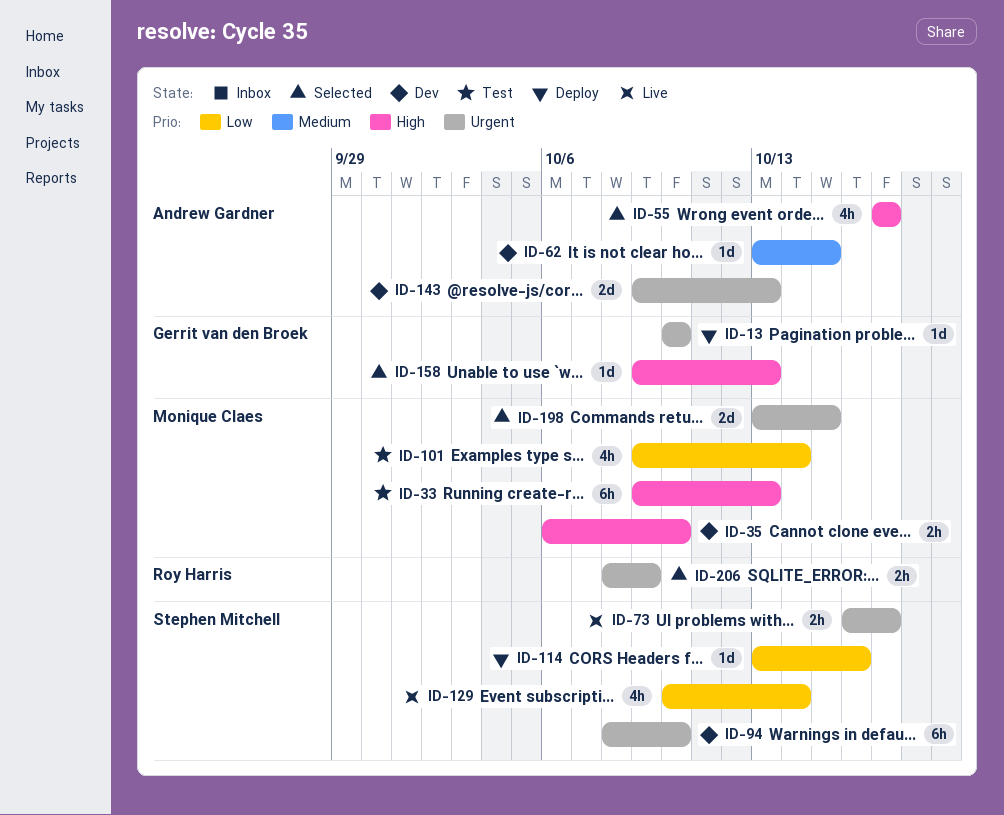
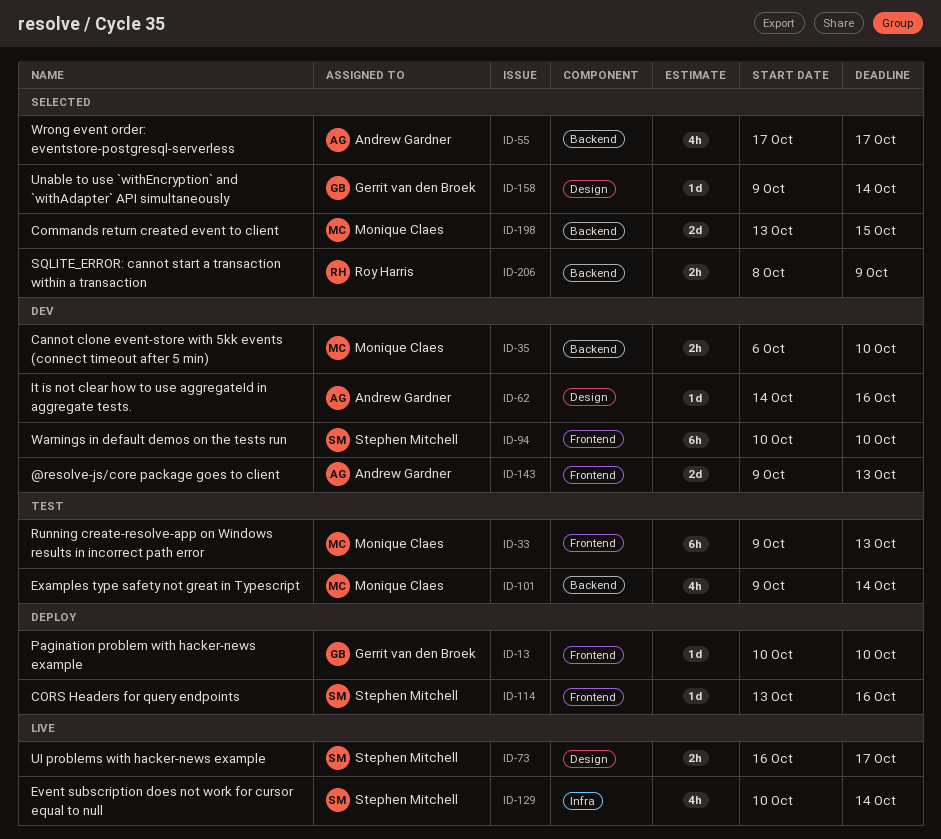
ID-62, start: Oct 13 -> Oct 14
ID-62, due: Oct 15 -> Oct 16
ID-94, start: Oct 8 -> Oct 10
ID-158, due: Oct 13 -> Oct 14

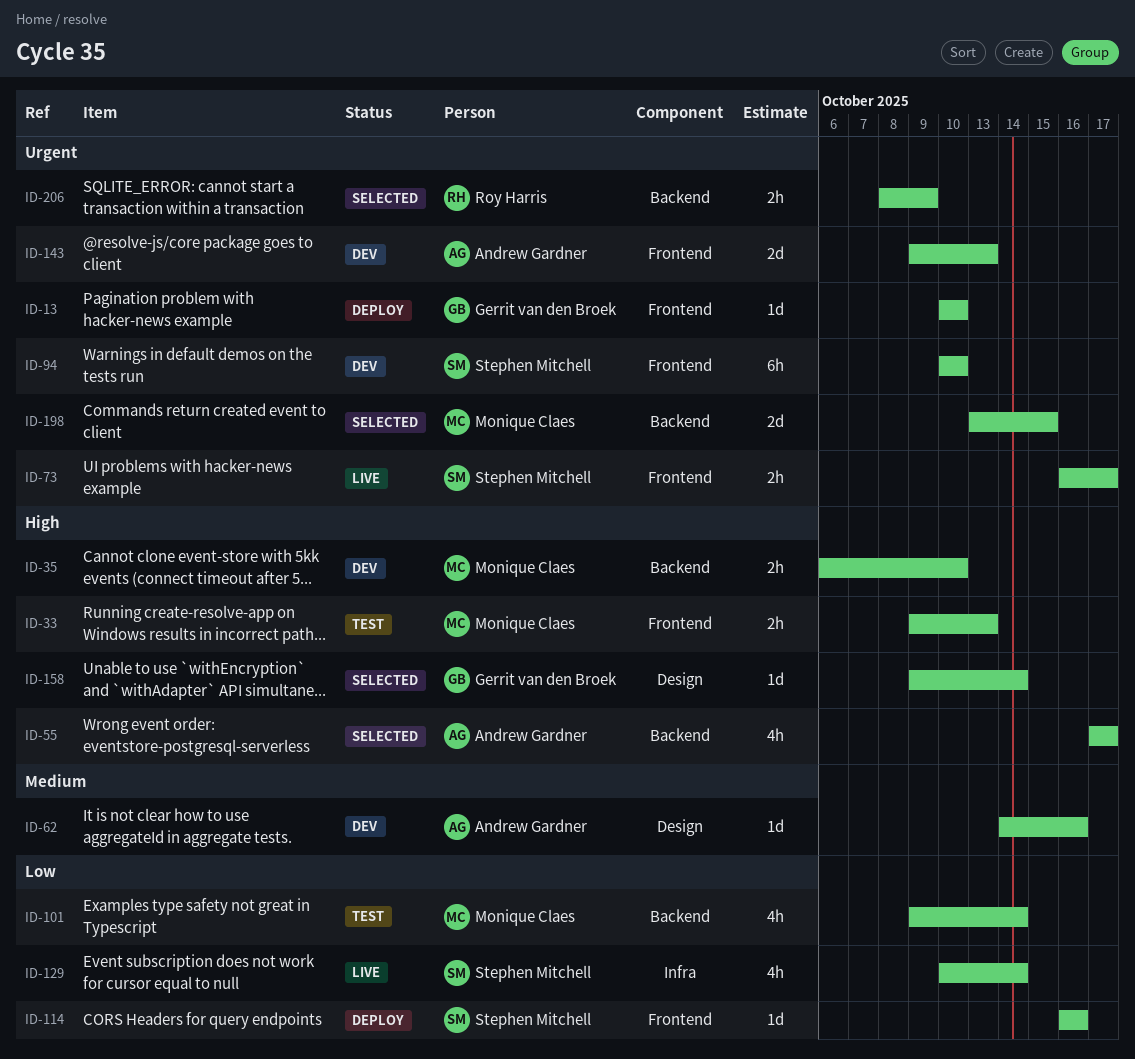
ID-33, estimate: 6h -> 2h
ID-73, label: Design -> Frontend
ID-114, start: Oct 13 -> Oct 16

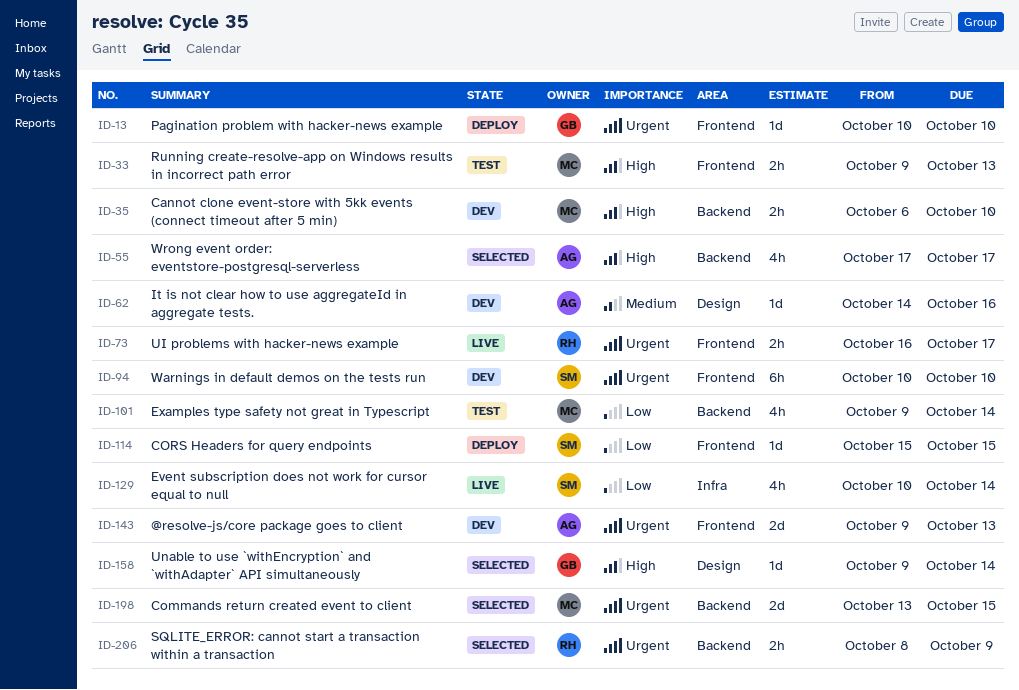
ID-73, owner: Stephen Mitchell -> Roy Harris
ID-114, start: Oct 16 -> Oct 15
ID-114, due: Oct 16 -> Oct 15

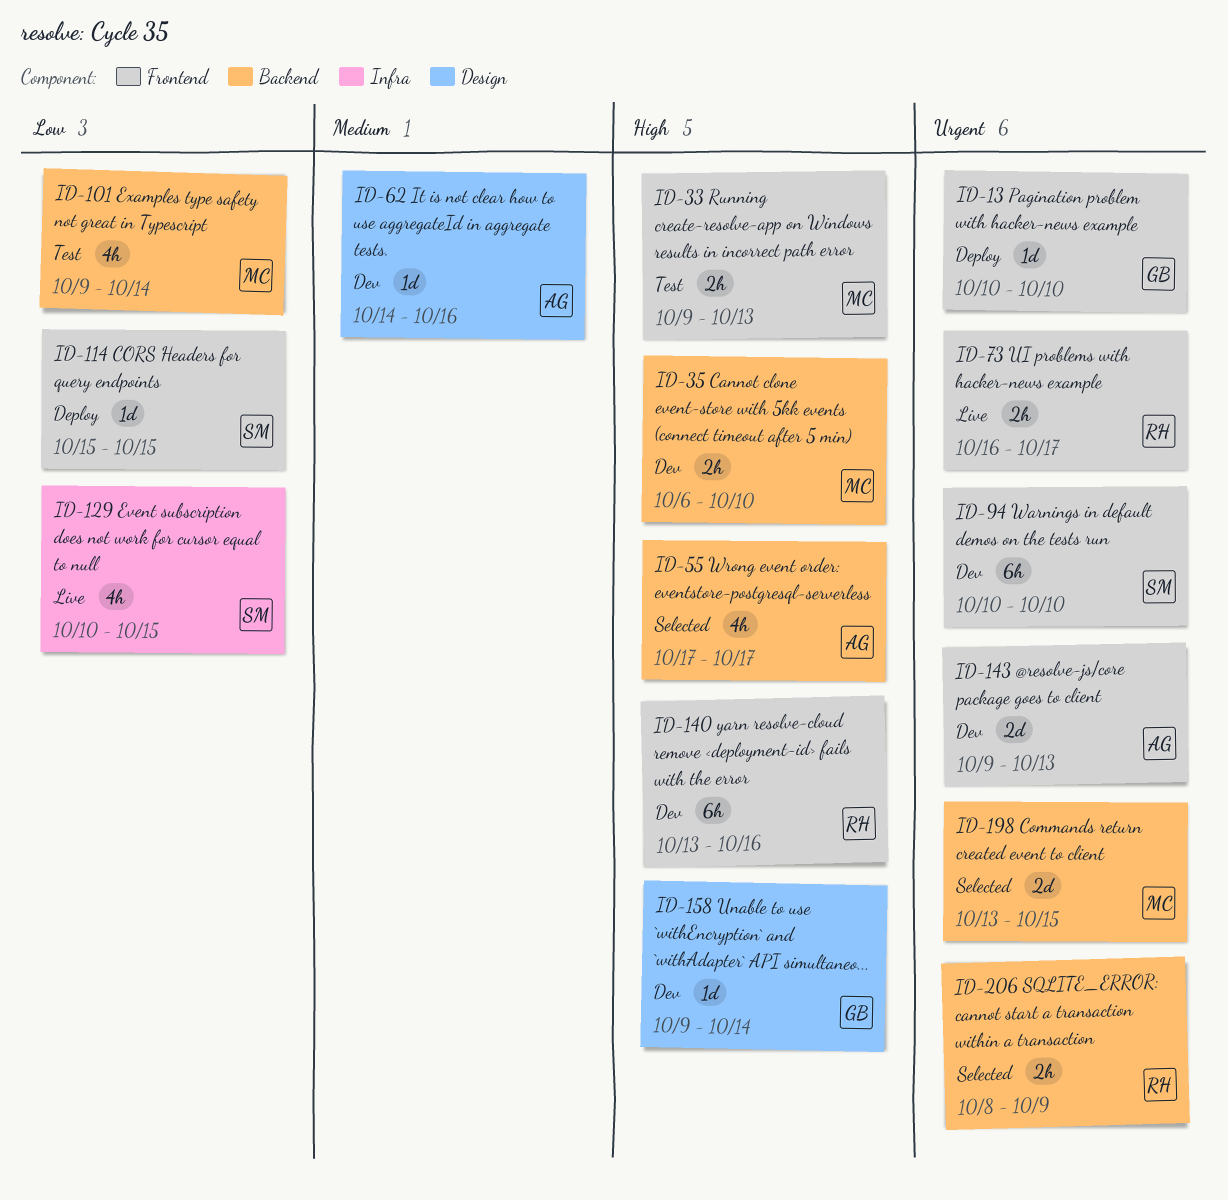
ID-129, due: Oct 14 -> Oct 15
ID-140: none -> present
ID-158, status: Selected -> Dev

